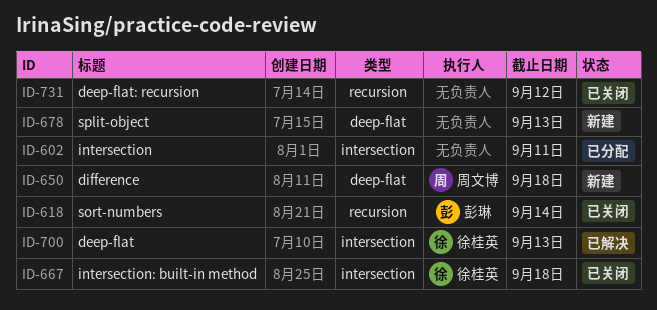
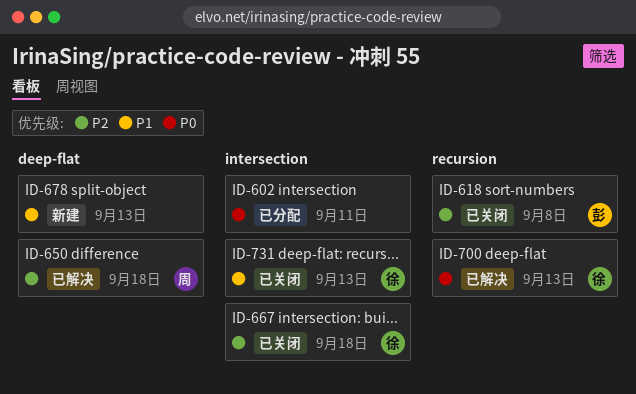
ID-618, due: Sep 14 -> Sep 8
ID-650, status: 新建 -> 已解决
ID-700, label: intersection -> recursion
ID-731, owner: none -> 徐桂英
ID-731, label: recursion -> intersection
ID-731, due: Sep 12 -> Sep 13

